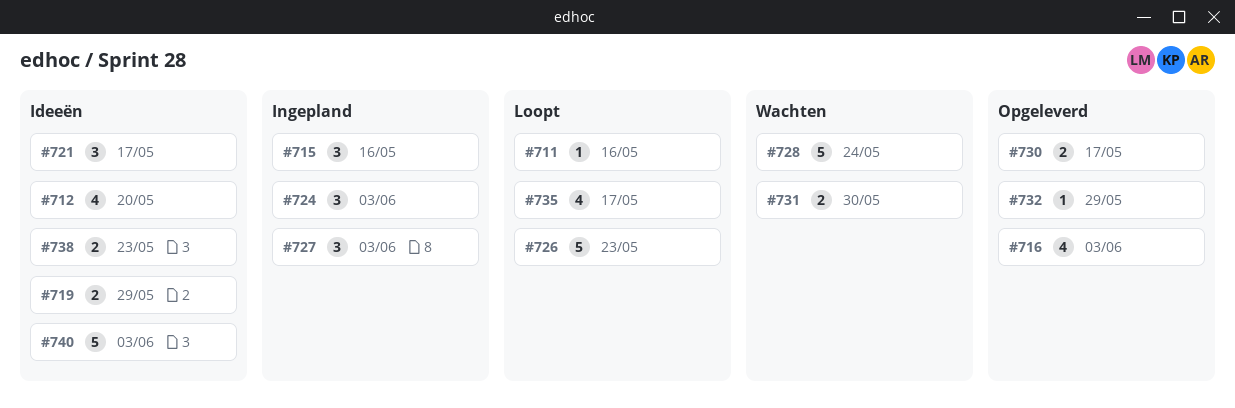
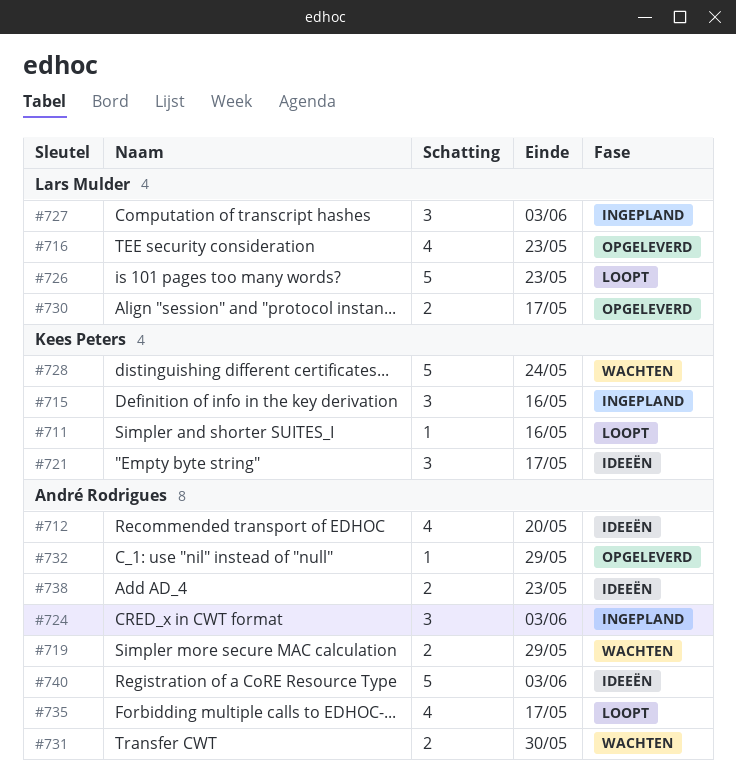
#716, due: Jun 3 -> May 23
#719, status: Ideeën -> Wachten

